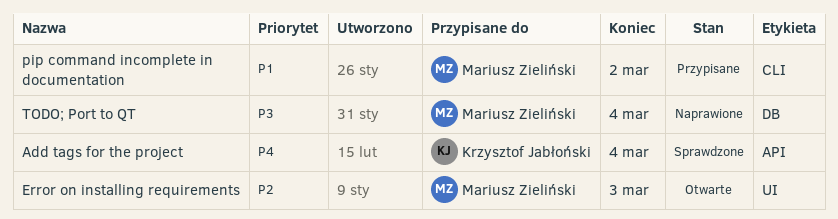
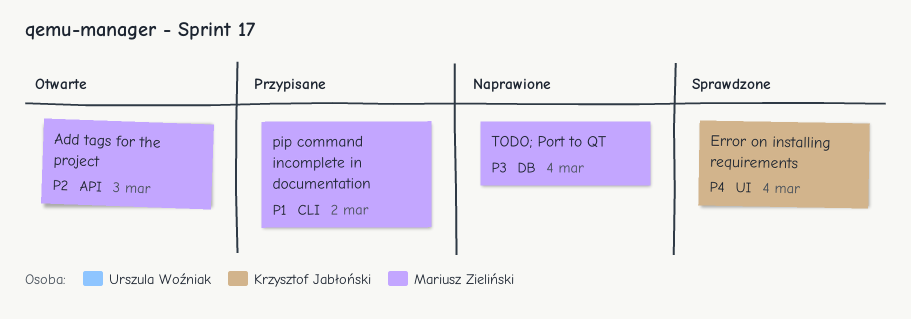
Add tags for the project, status: Sprawdzone -> Otwarte
Add tags for the project, owner: Krzysztof Jabłoński -> Mariusz Zieliński
Add tags for the project, priority: P4 -> P2
Add tags for the project, due: Mar 4 -> Mar 3
Error on installing requirements, status: Otwarte -> Sprawdzone
Error on installing requirements, owner: Mariusz Zieliński -> Krzysztof Jabłoński
Error on installing requirements, priority: P2 -> P4
Error on installing requirements, due: Mar 3 -> Mar 4

